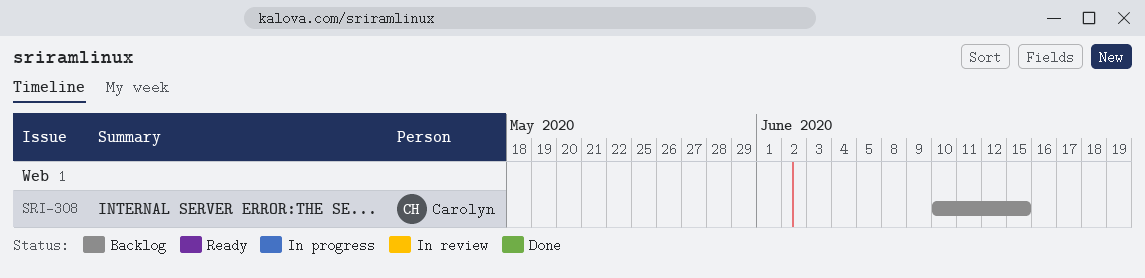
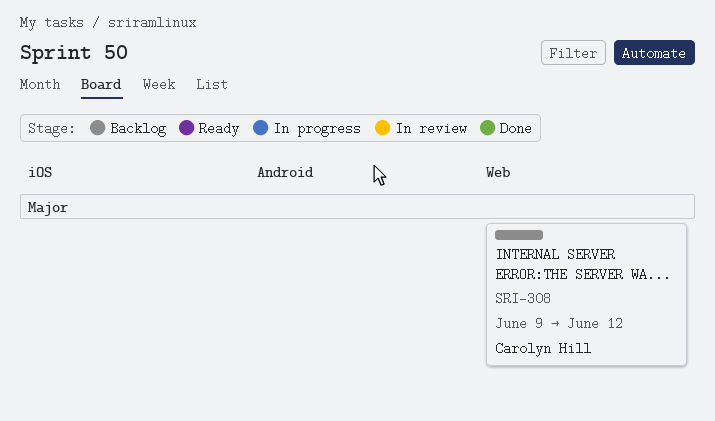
SRI-308, start: Jun 10 -> Jun 9
SRI-308, due: Jun 15 -> Jun 12

